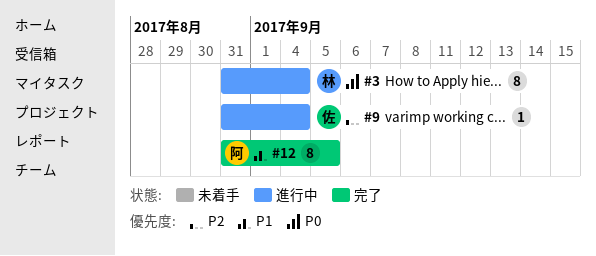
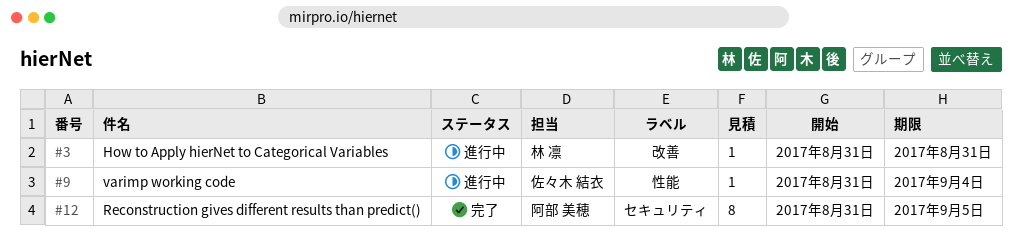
#3, estimate: 8 -> 1
#3, due: Sep 4 -> Aug 31

